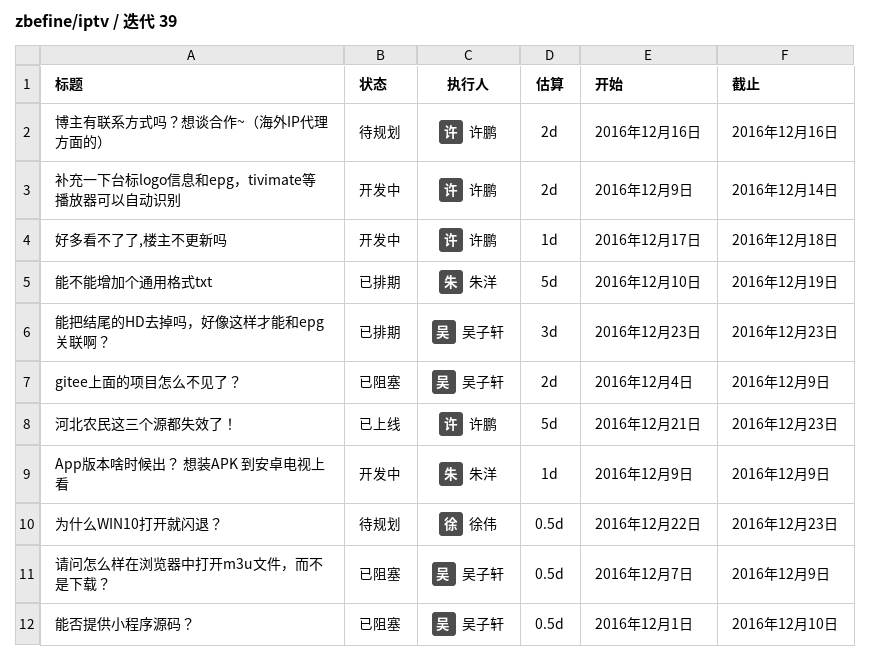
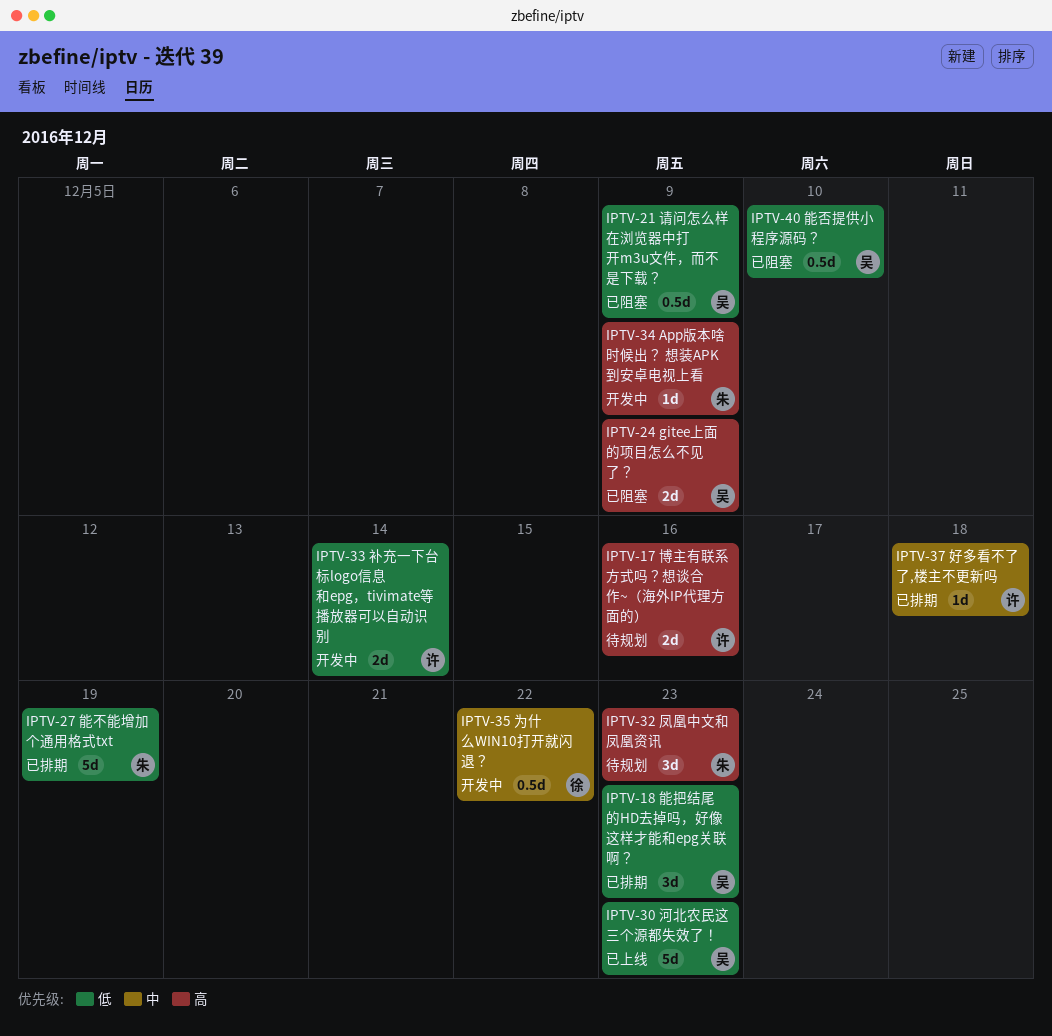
为什么WIN10打开就闪退？, status: 待规划 -> 开发中
为什么WIN10打开就闪退？, due: Dec 23 -> Dec 22
凤凰中文和凤凰资讯: none -> present
好多看不了了,楼主不更新吗, status: 开发中 -> 已排期
河北农民这三个源都失效了！, owner: 许鹏 -> 吴子轩

